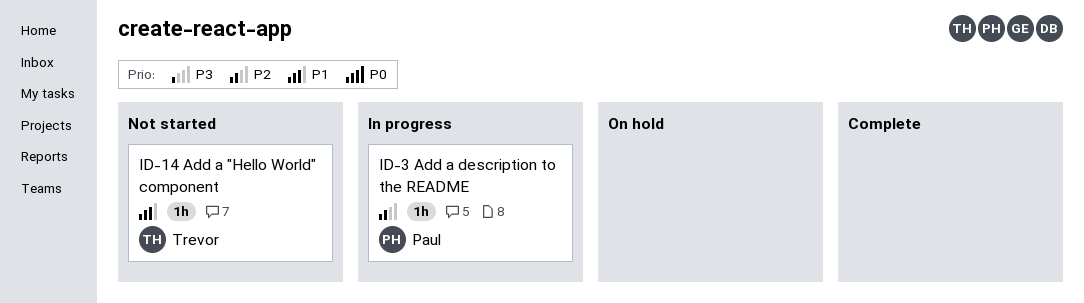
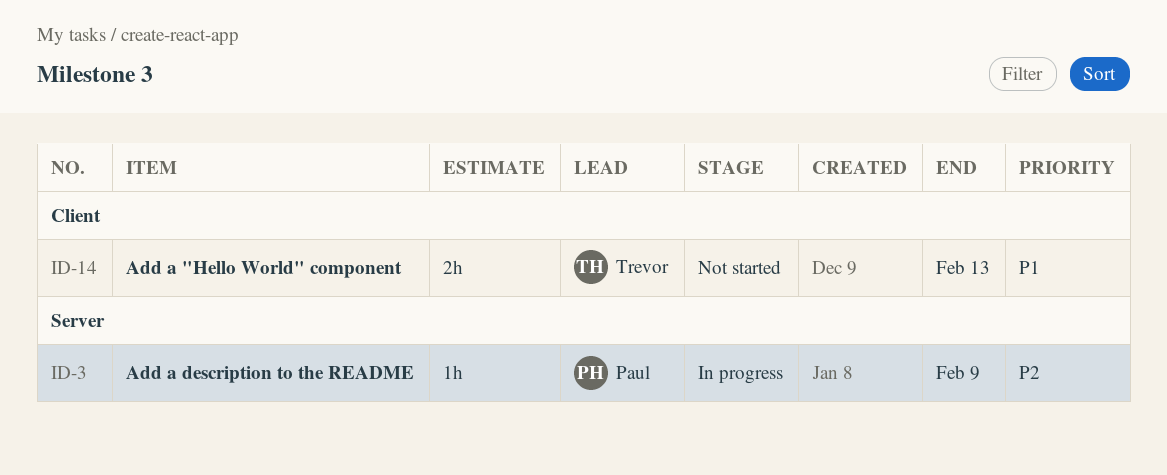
ID-14, estimate: 1h -> 2h

